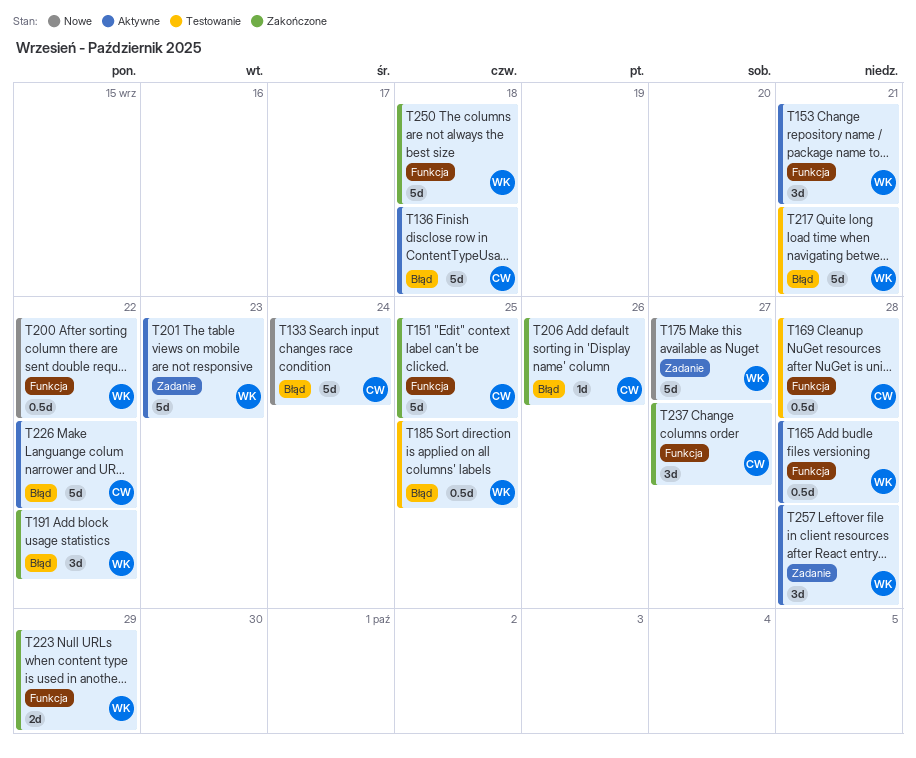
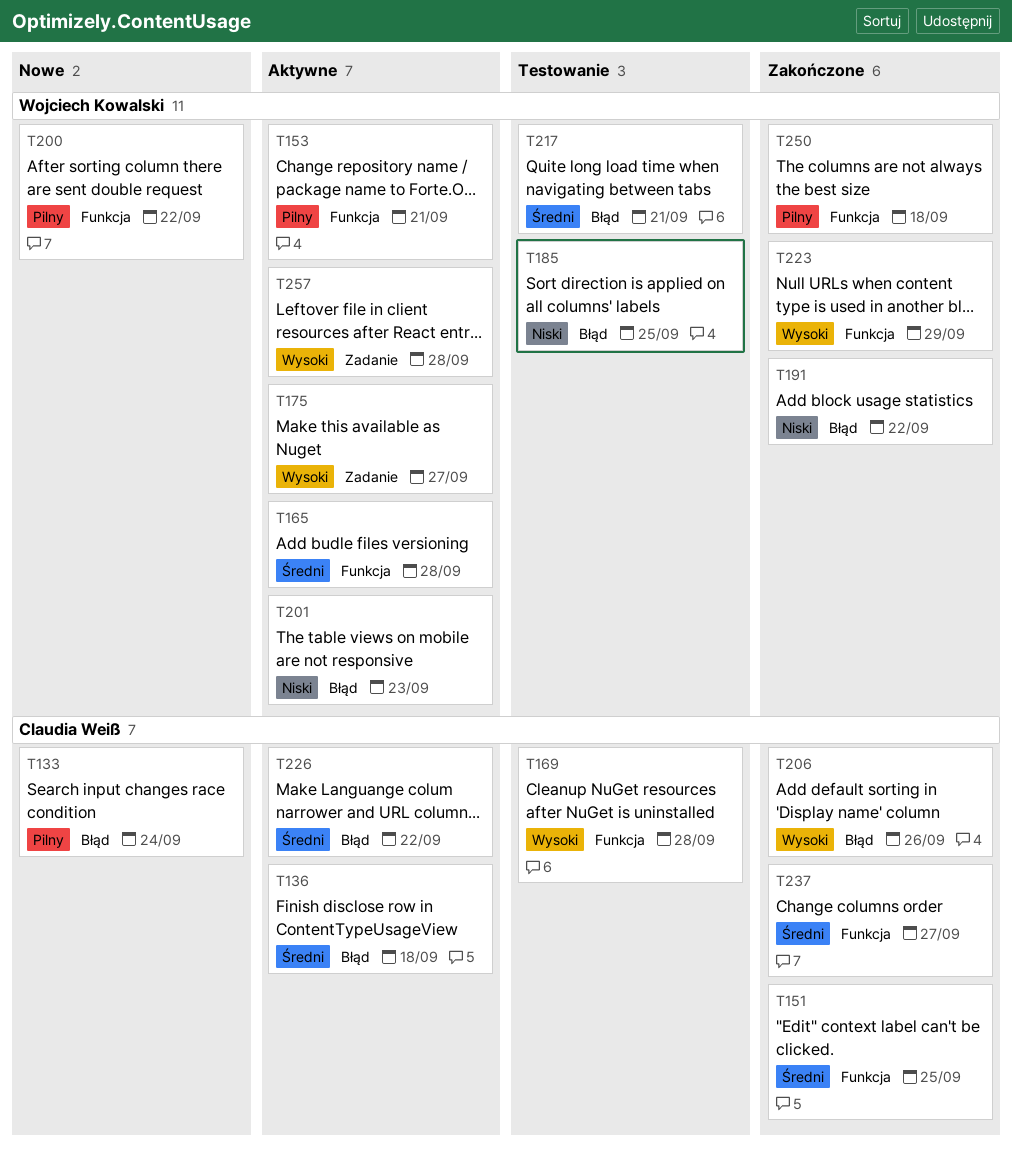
T175, status: Nowe -> Aktywne
T201, label: Zadanie -> Błąd

